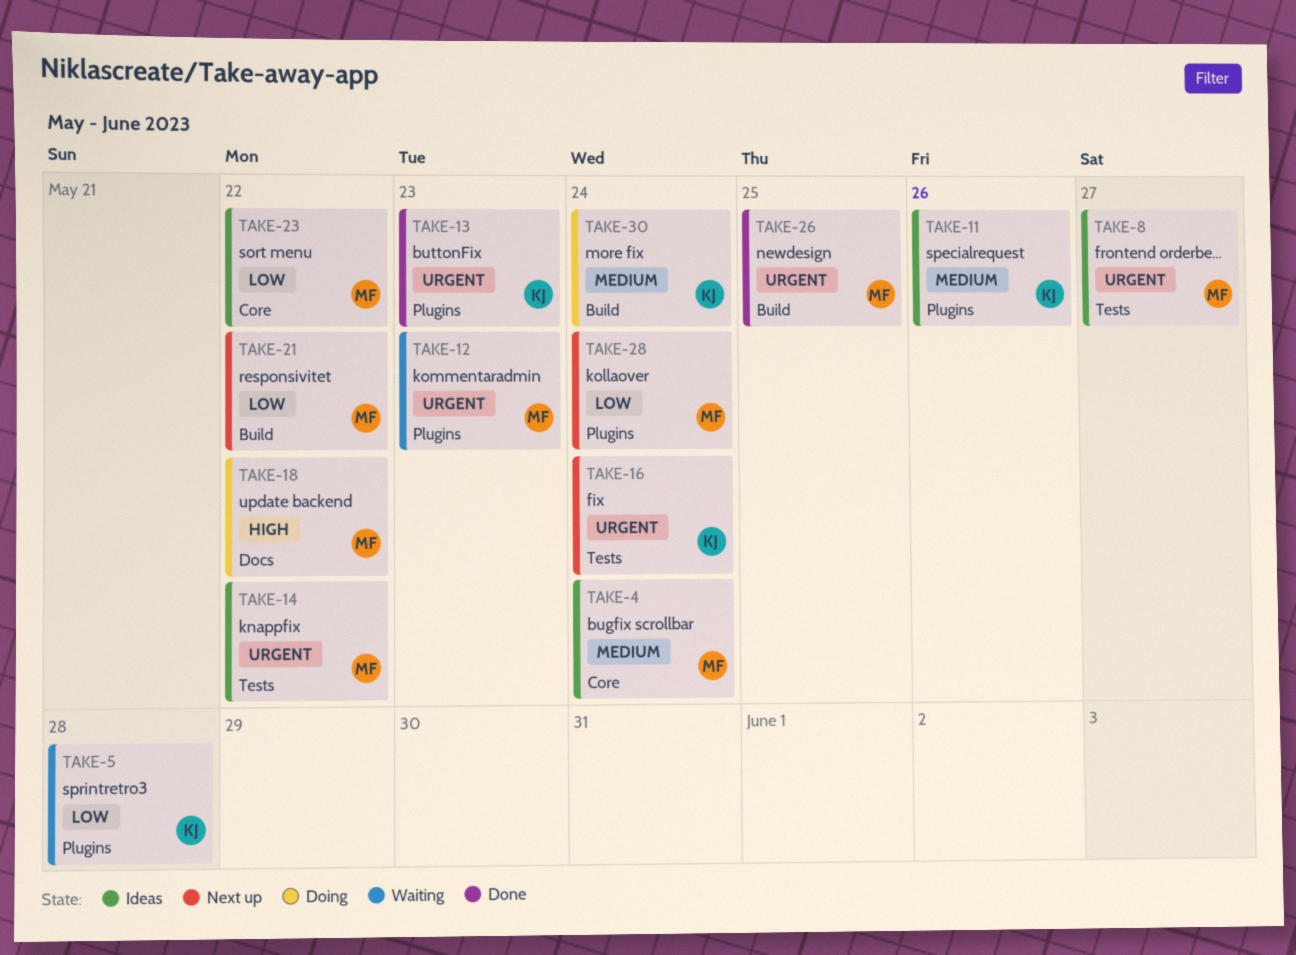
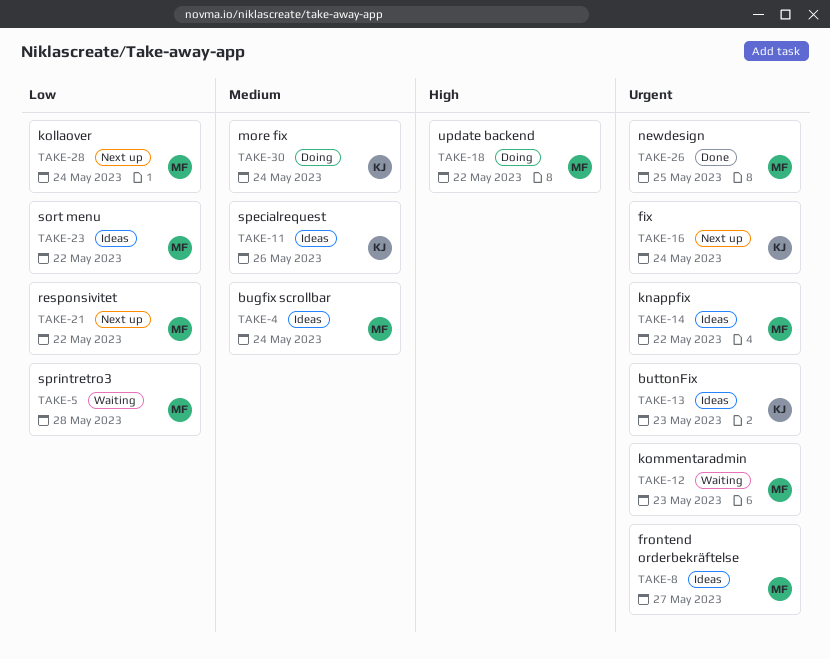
TAKE-5, owner: KJ -> MF
TAKE-13, status: Done -> Ideas

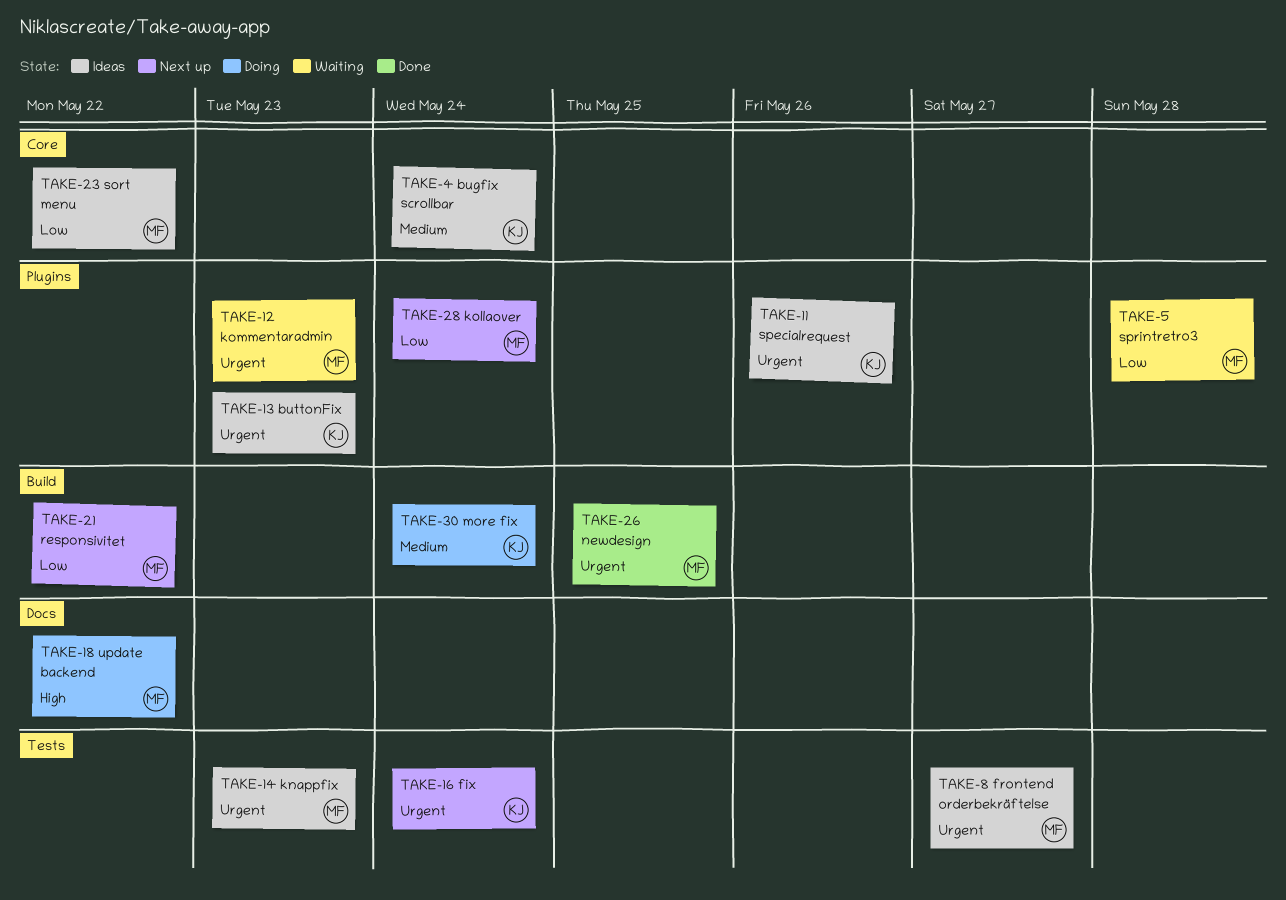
TAKE-4, owner: MF -> KJ
TAKE-11, priority: Medium -> Urgent
TAKE-14, due: May 22 -> May 23

